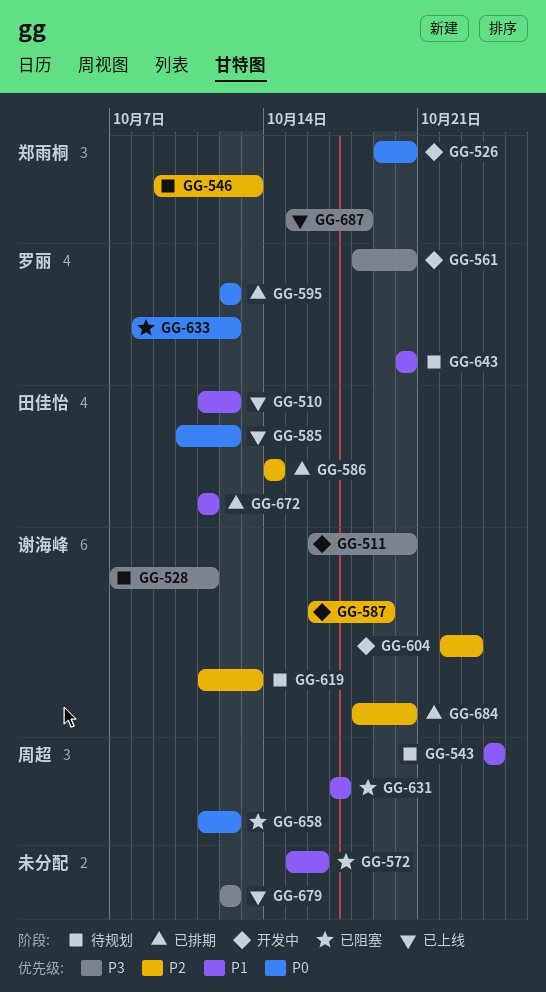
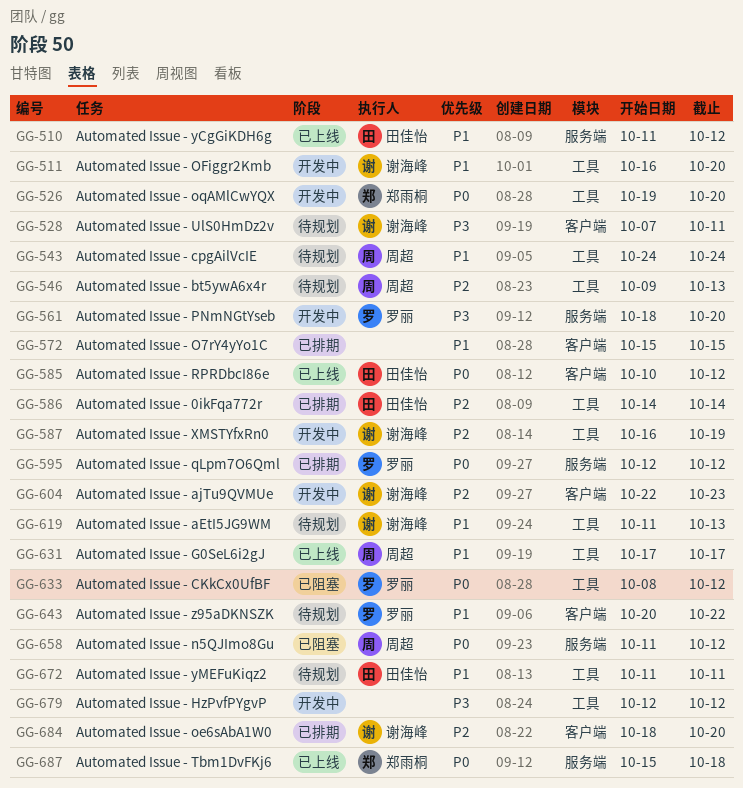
GG-511, priority: P3 -> P1
GG-546, owner: 郑雨桐 -> 周超
GG-572, status: 已阻塞 -> 已排期
GG-572, due: Oct 16 -> Oct 15
GG-619, priority: P2 -> P1
GG-631, status: 已阻塞 -> 已上线
GG-643, due: Oct 20 -> Oct 22
GG-672, status: 已排期 -> 待规划
GG-679, status: 已上线 -> 开发中
GG-687, priority: P3 -> P0

